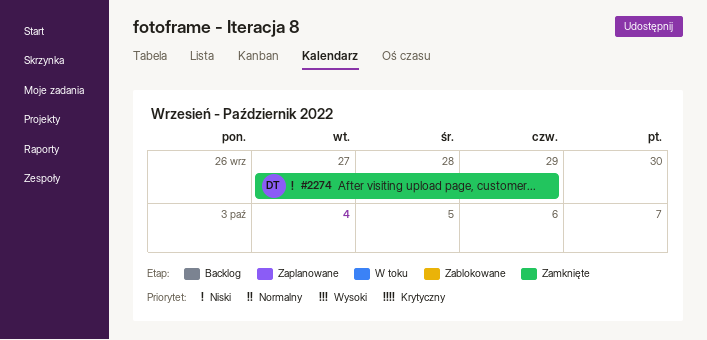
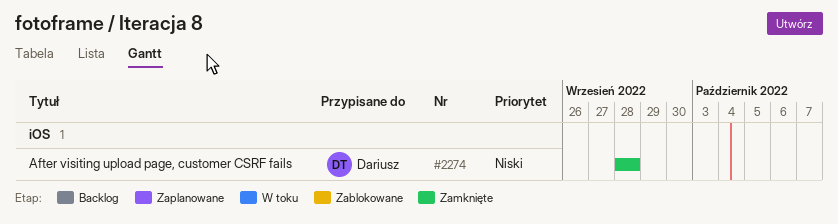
#2274, start: Sep 27 -> Sep 28
#2274, due: Sep 29 -> Sep 28

